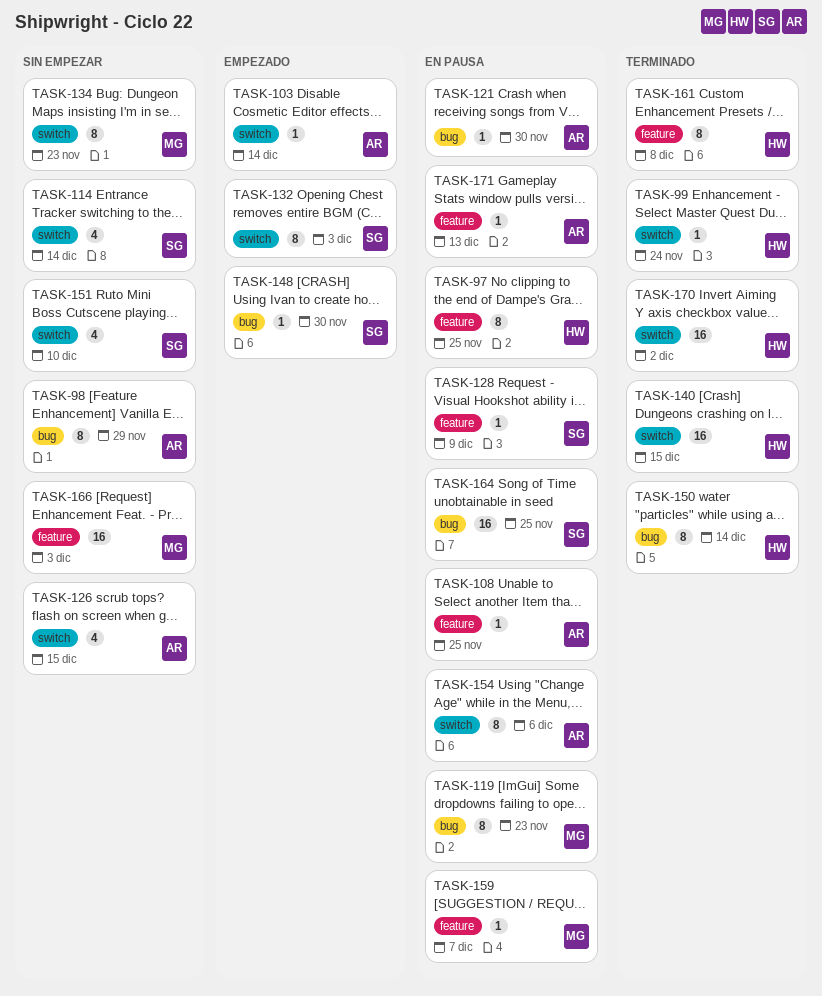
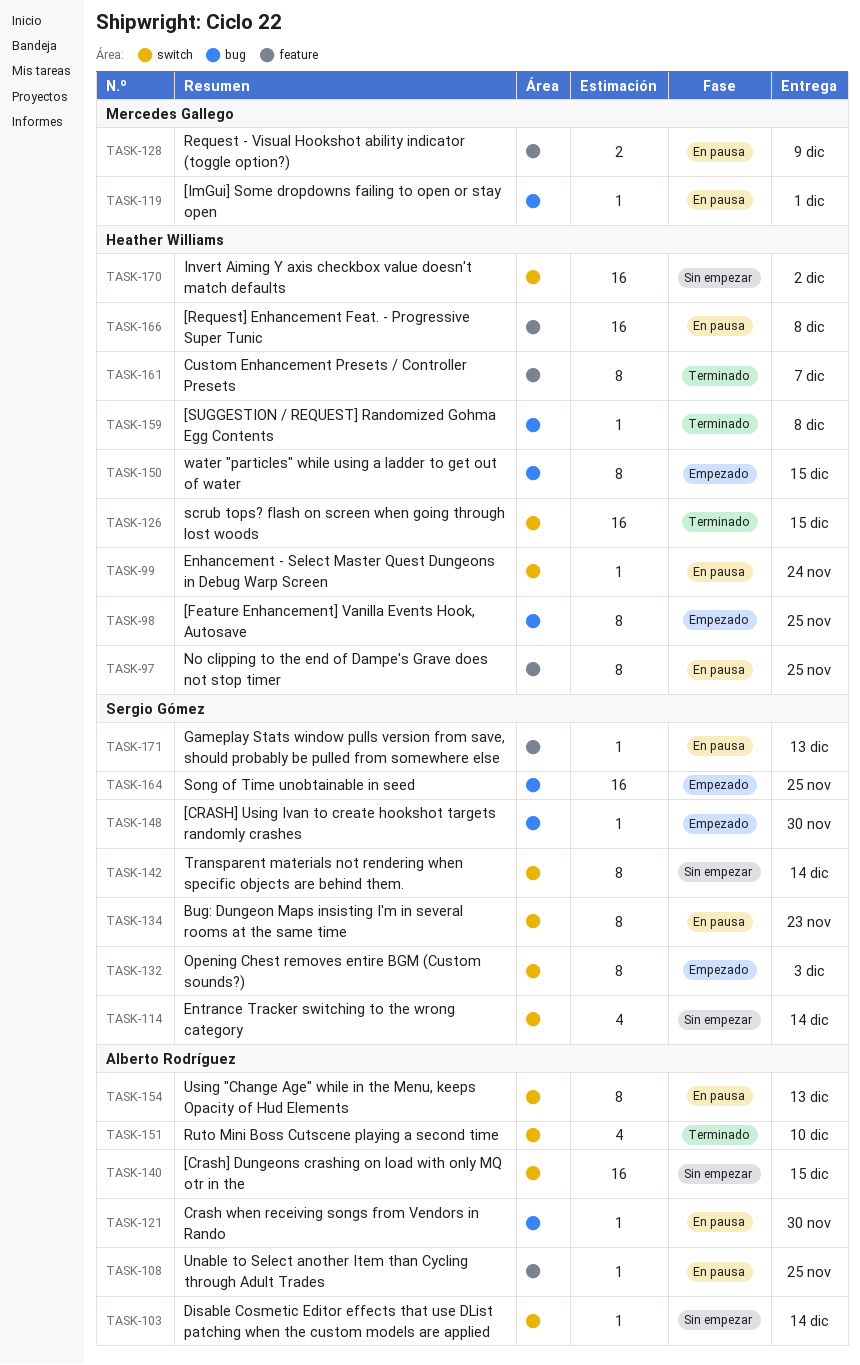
TASK-98, status: Sin empezar -> Empezado
TASK-98, owner: Alberto Rodríguez -> Heather Williams
TASK-98, due: Nov 29 -> Nov 25
TASK-99, status: Terminado -> En pausa
TASK-103, status: Empezado -> Sin empezar
TASK-119, estimate: 8 -> 1
TASK-119, due: Nov 23 -> Dec 1
TASK-126, status: Sin empezar -> Terminado
TASK-126, owner: Alberto Rodríguez -> Heather Williams
TASK-126, estimate: 4 -> 16
TASK-128, owner: Sergio Gómez -> Mercedes Gallego
TASK-128, estimate: 1 -> 2
TASK-134, status: Sin empezar -> En pausa
TASK-134, owner: Mercedes Gallego -> Sergio Gómez
TASK-140, status: Terminado -> Sin empezar
TASK-140, owner: Heather Williams -> Alberto Rodríguez
TASK-142: none -> present
TASK-150, status: Terminado -> Empezado
TASK-150, due: Dec 14 -> Dec 15
TASK-151, status: Sin empezar -> Terminado
TASK-151, owner: Sergio Gómez -> Alberto Rodríguez
TASK-154, due: Dec 6 -> Dec 13
TASK-159, status: En pausa -> Terminado
TASK-159, owner: Mercedes Gallego -> Heather Williams
TASK-159, label: feature -> bug
TASK-159, due: Dec 7 -> Dec 8
TASK-161, due: Dec 8 -> Dec 7
TASK-164, status: En pausa -> Empezado
TASK-166, status: Sin empezar -> En pausa
TASK-166, owner: Mercedes Gallego -> Heather Williams
TASK-166, due: Dec 3 -> Dec 8
TASK-170, status: Terminado -> Sin empezar
TASK-171, owner: Alberto Rodríguez -> Sergio Gómez

